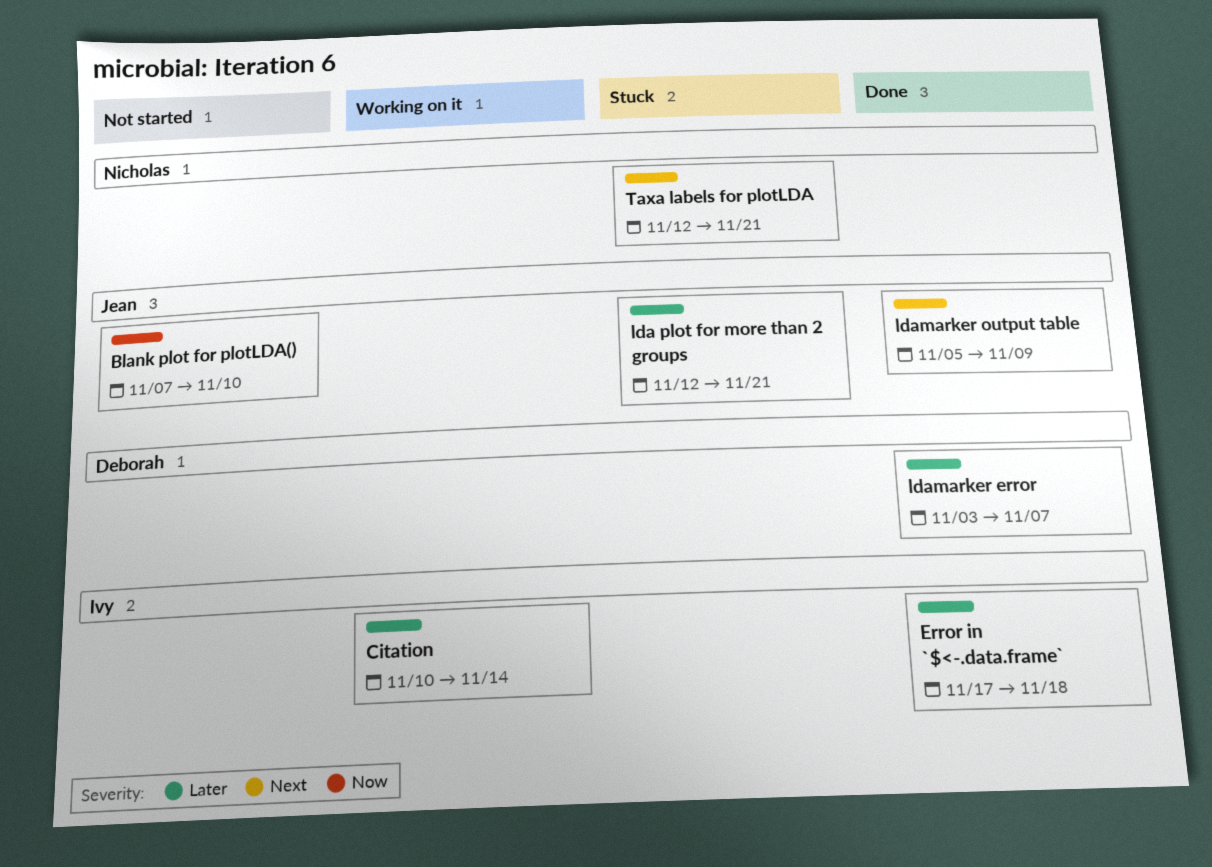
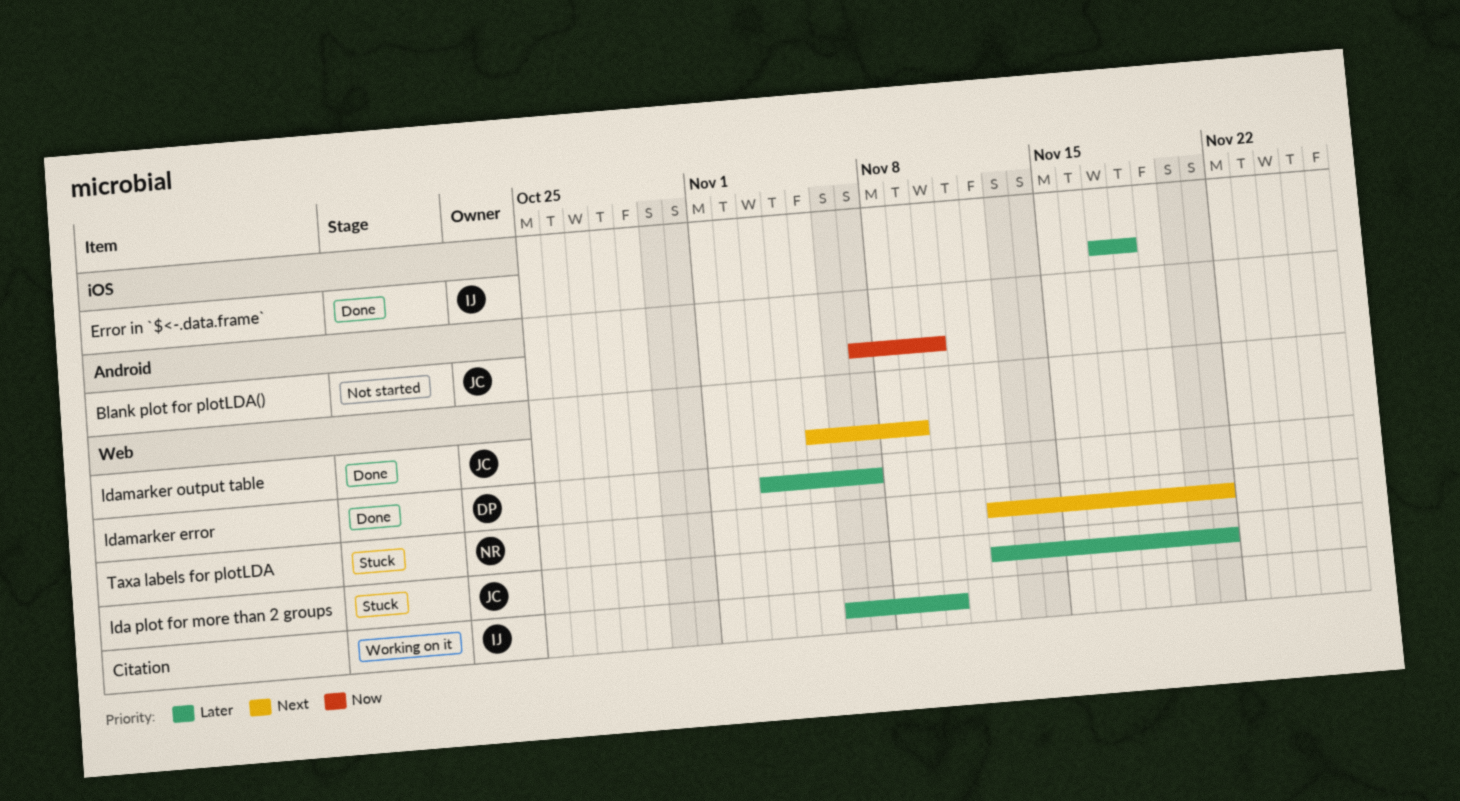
Citation, start: Nov 10 -> Nov 6
Citation, due: Nov 14 -> Nov 10

